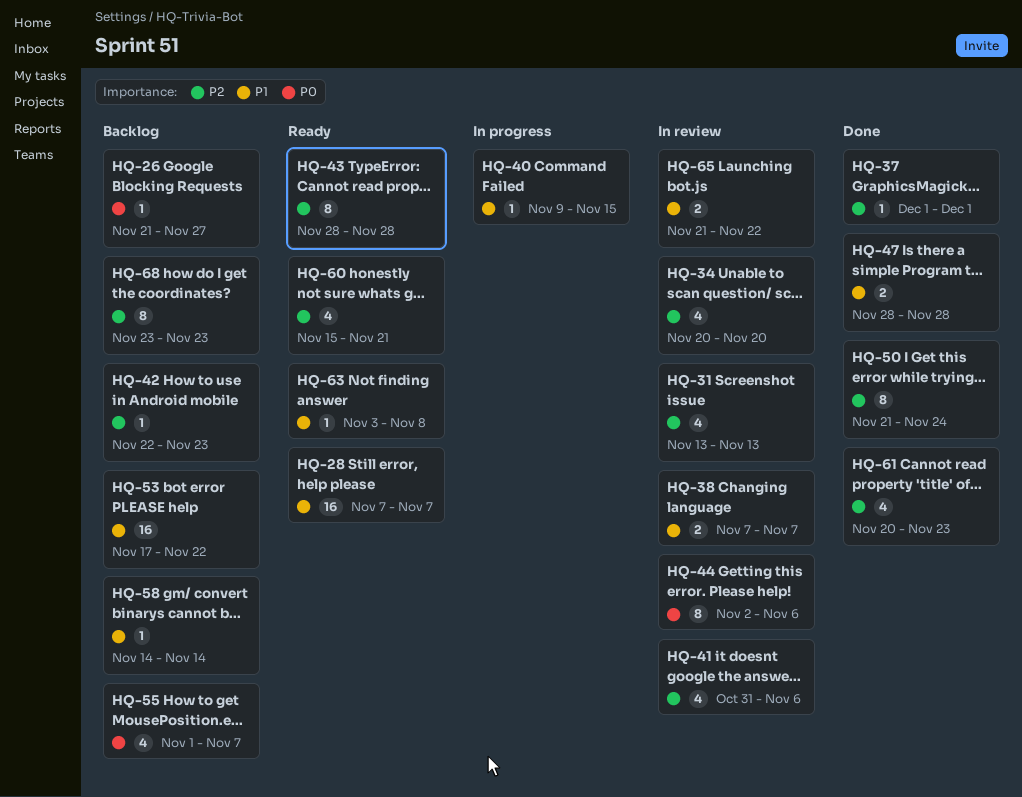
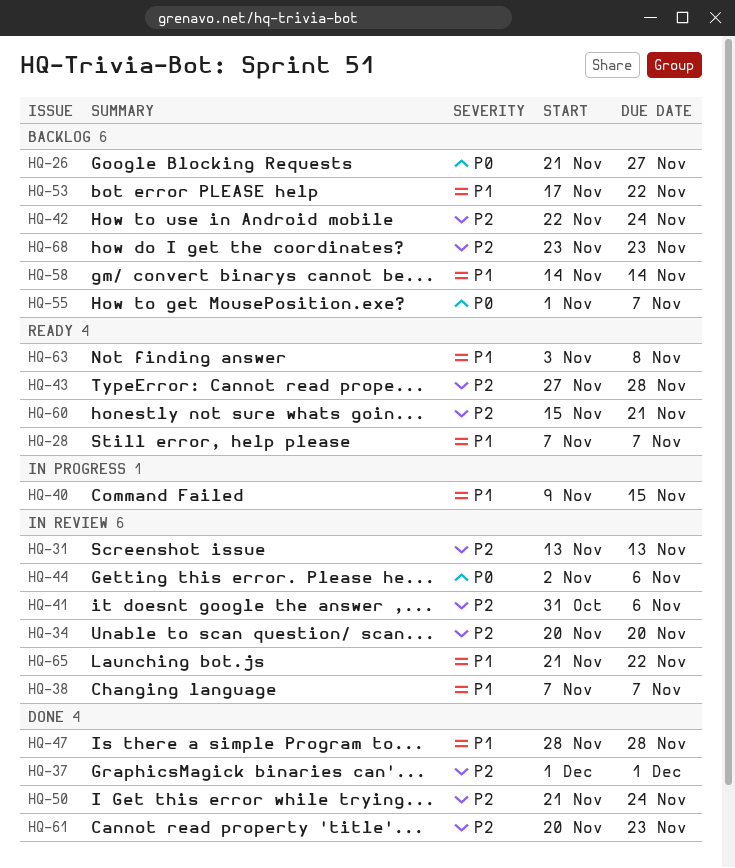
HQ-42, due: Nov 23 -> Nov 24
HQ-43, start: Nov 28 -> Nov 27

